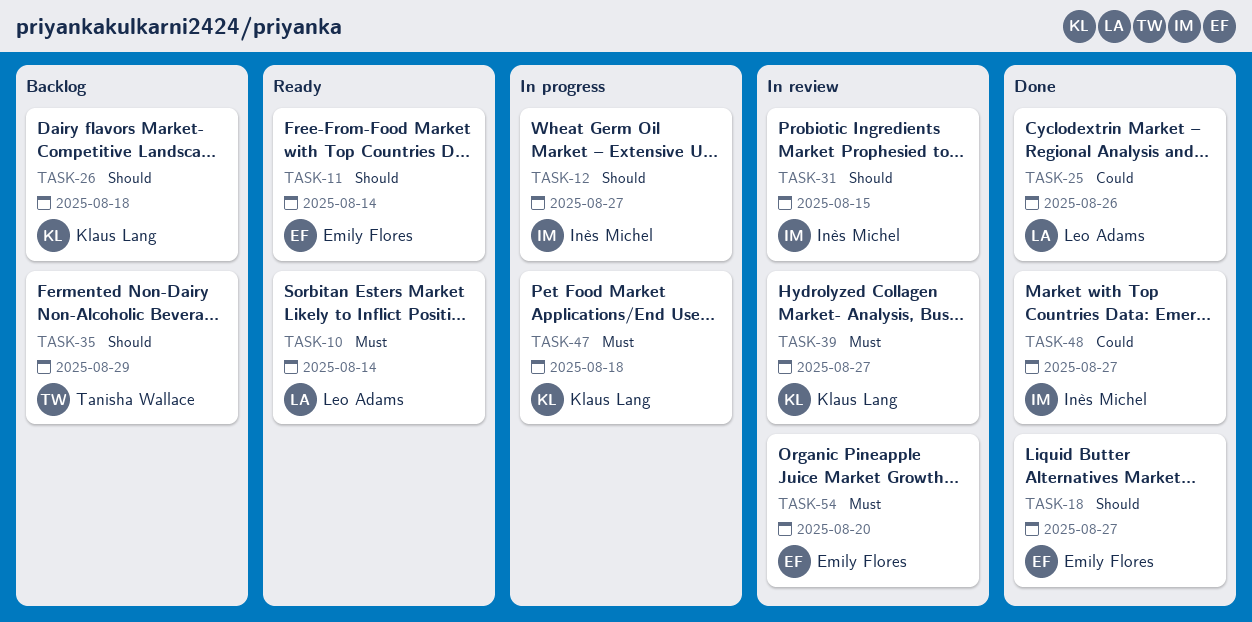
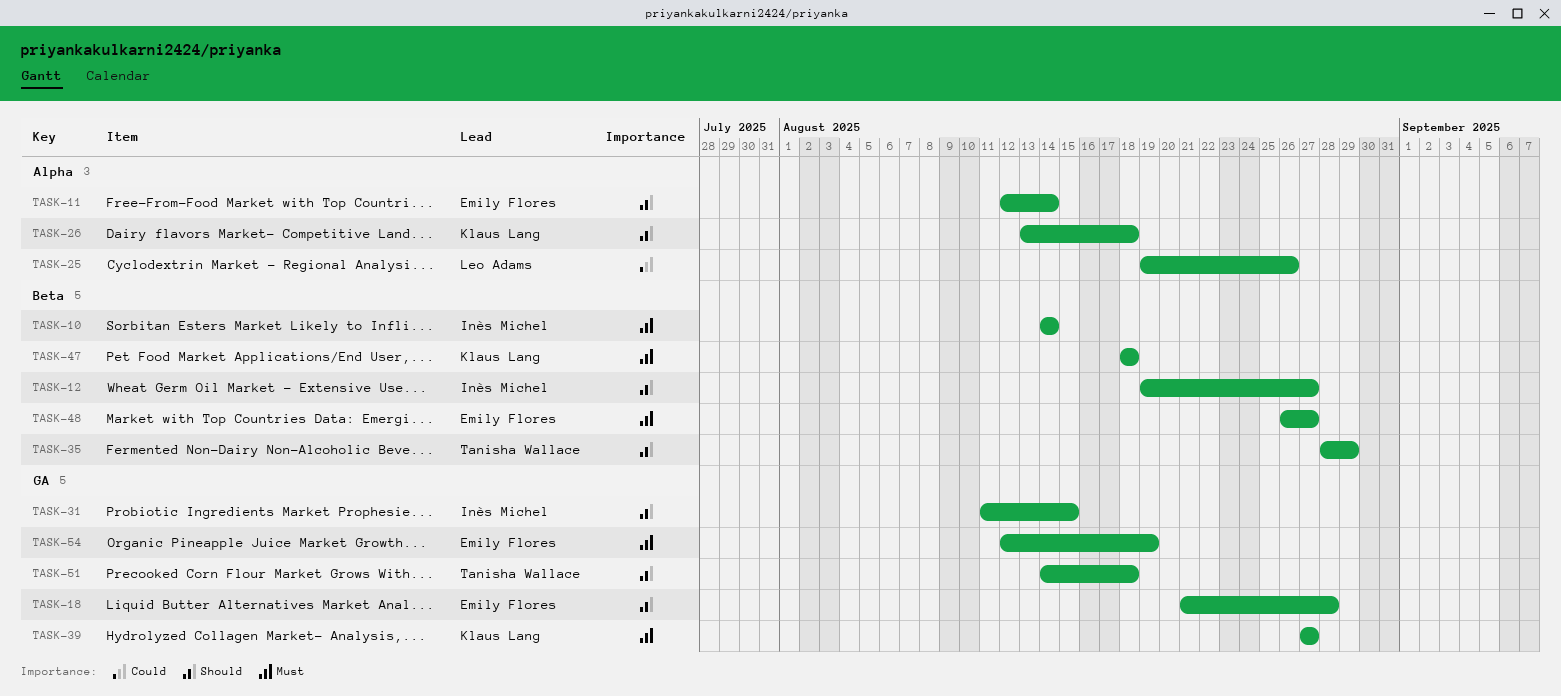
TASK-10, owner: Leo Adams -> Inès Michel
TASK-18, due: Aug 27 -> Aug 28
TASK-48, owner: Inès Michel -> Emily Flores
TASK-48, priority: Could -> Must
TASK-51: none -> present
TASK-54, due: Aug 20 -> Aug 19

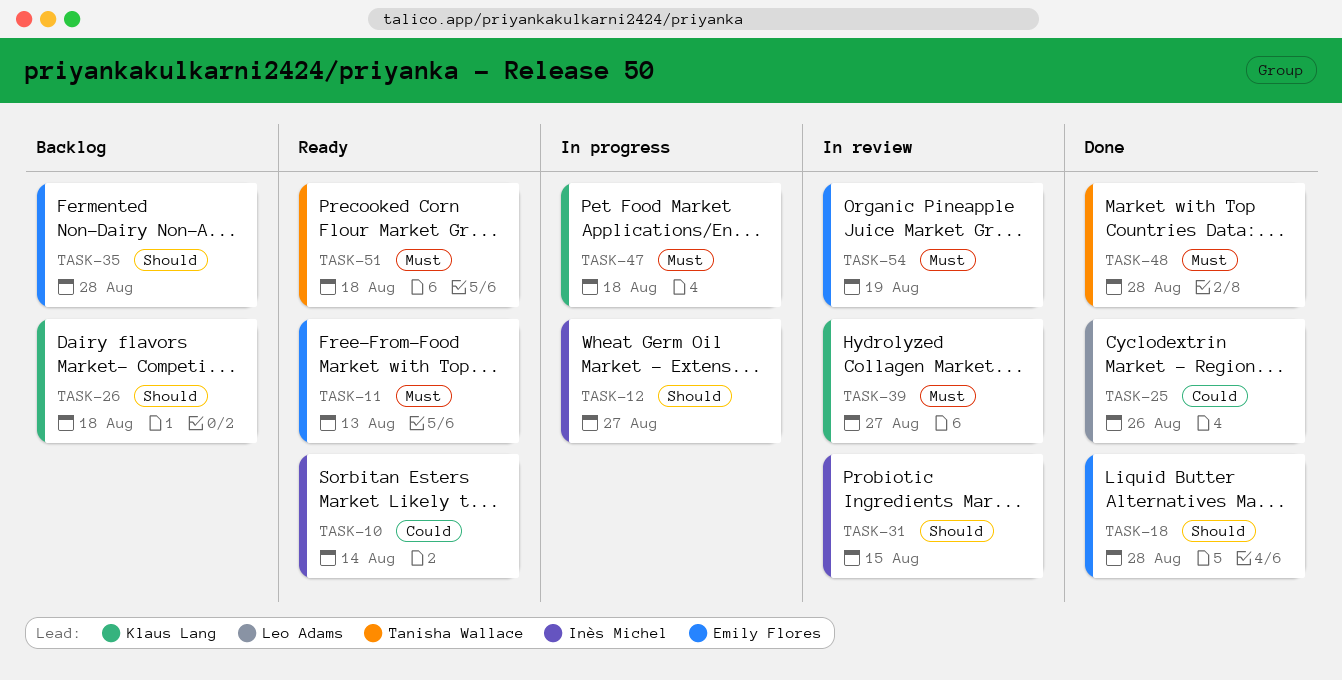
TASK-10, priority: Must -> Could
TASK-11, priority: Should -> Must
TASK-11, due: Aug 14 -> Aug 13
TASK-35, owner: Tanisha Wallace -> Emily Flores
TASK-35, due: Aug 29 -> Aug 28
TASK-48, owner: Emily Flores -> Tanisha Wallace
TASK-48, due: Aug 27 -> Aug 28
TASK-51, priority: Should -> Must

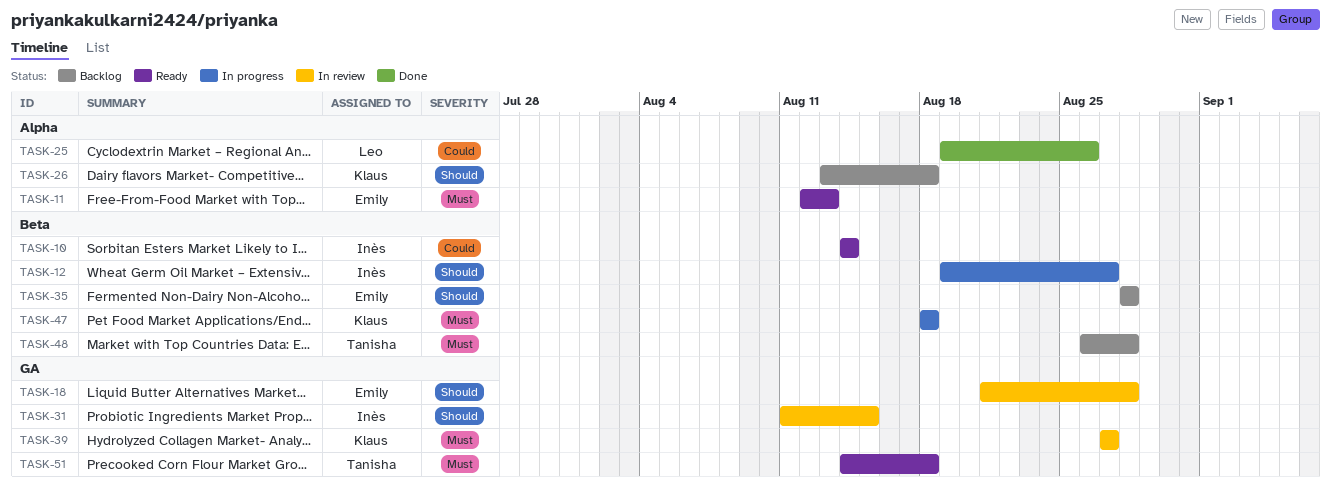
TASK-18, status: Done -> In review
TASK-48, status: Done -> Backlog
TASK-54: present -> none

